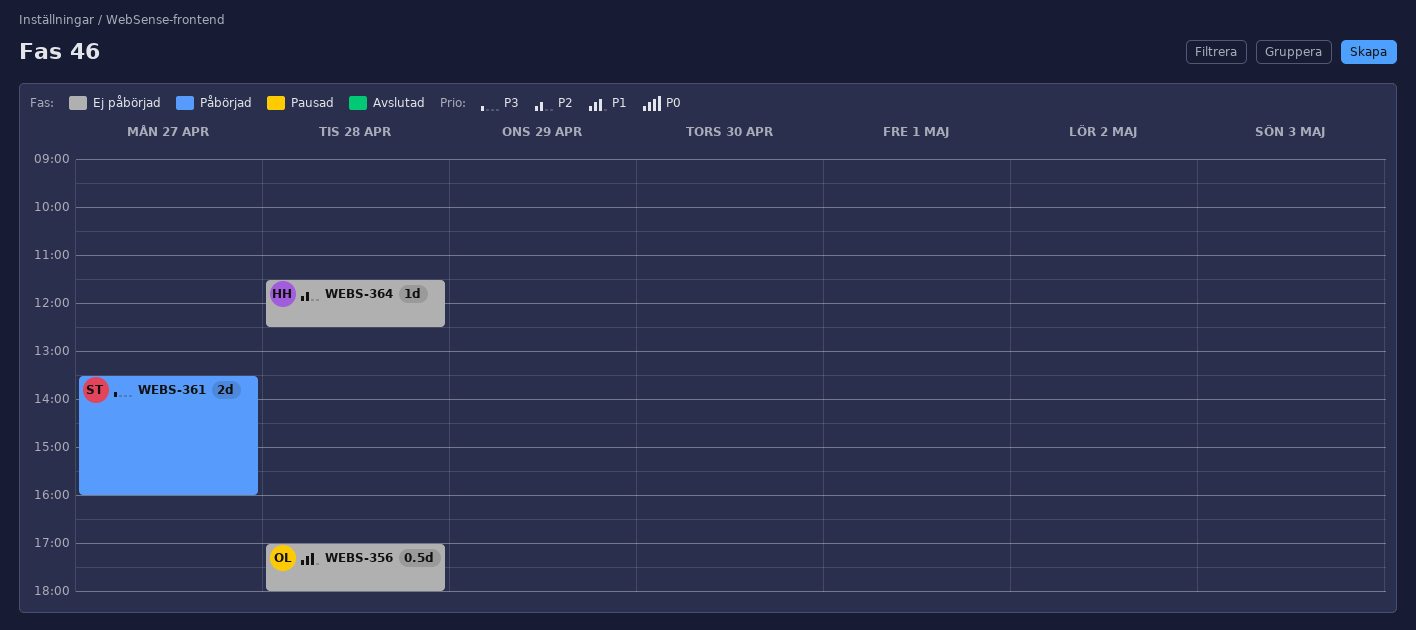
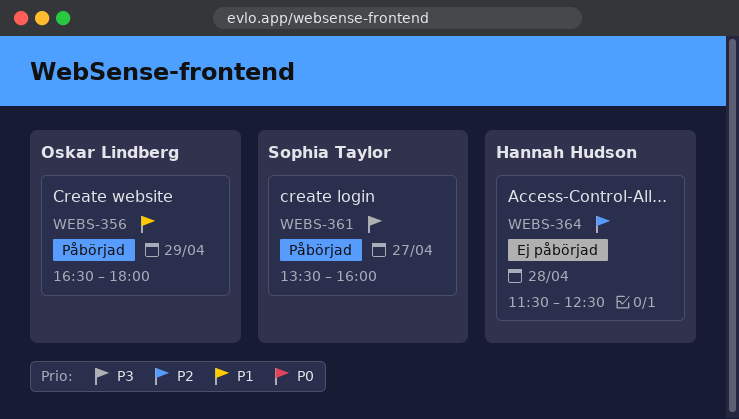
WEBS-356, status: Ej påbörjad -> Påbörjad
WEBS-356, day: Apr 28 -> Apr 29
WEBS-356, begins: 17:00 -> 16:30

